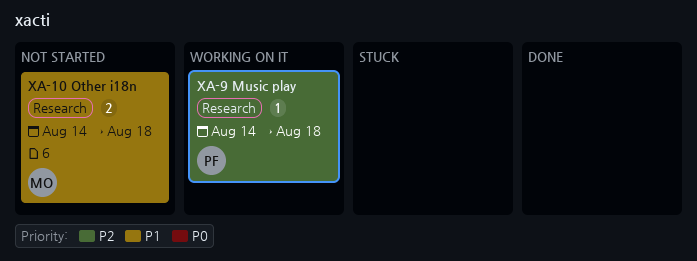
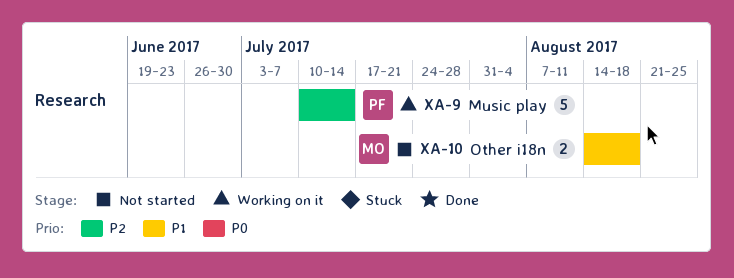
XA-9, estimate: 1 -> 5
XA-9, start: Aug 14 -> Jul 10
XA-9, due: Aug 18 -> Jul 14

